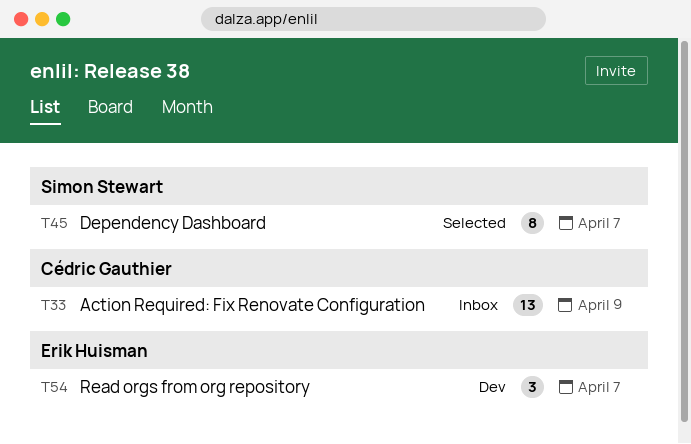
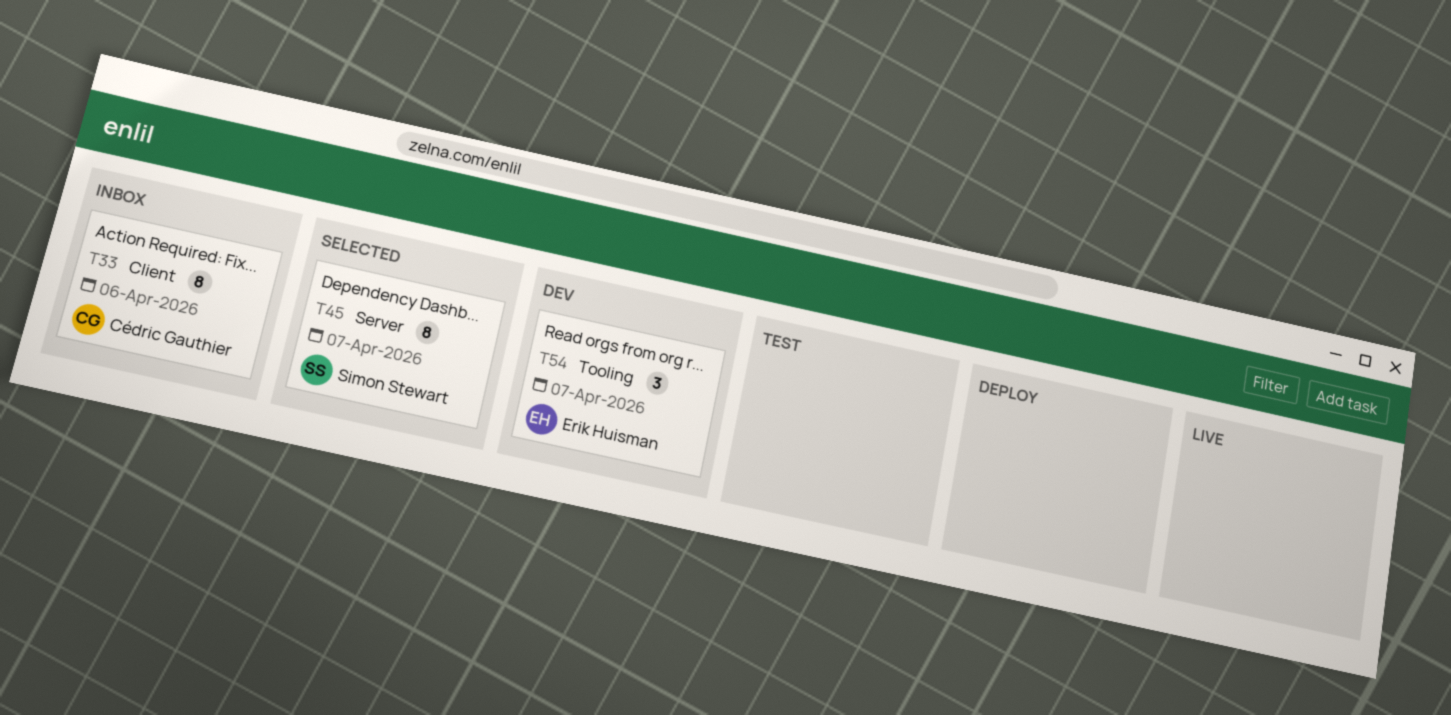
T33, estimate: 13 -> 8
T33, due: Apr 9 -> Apr 6

